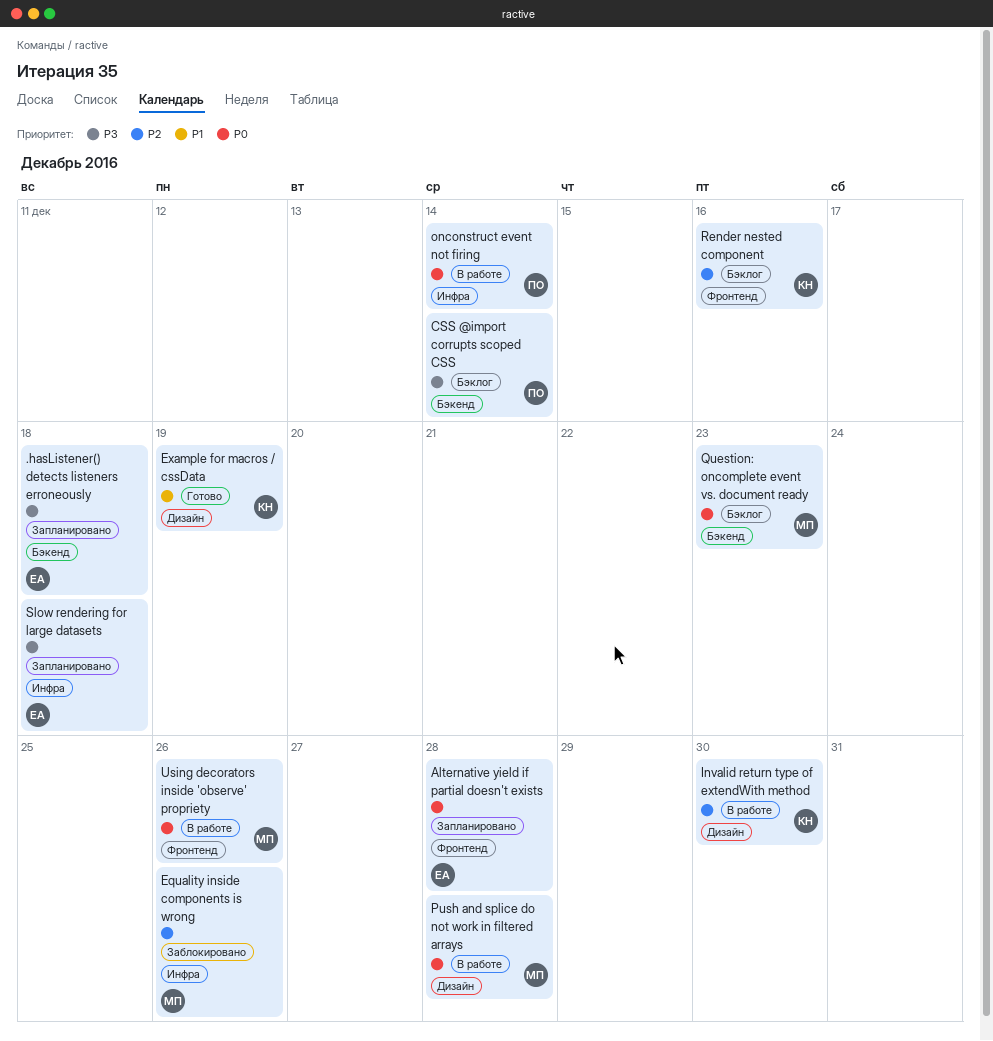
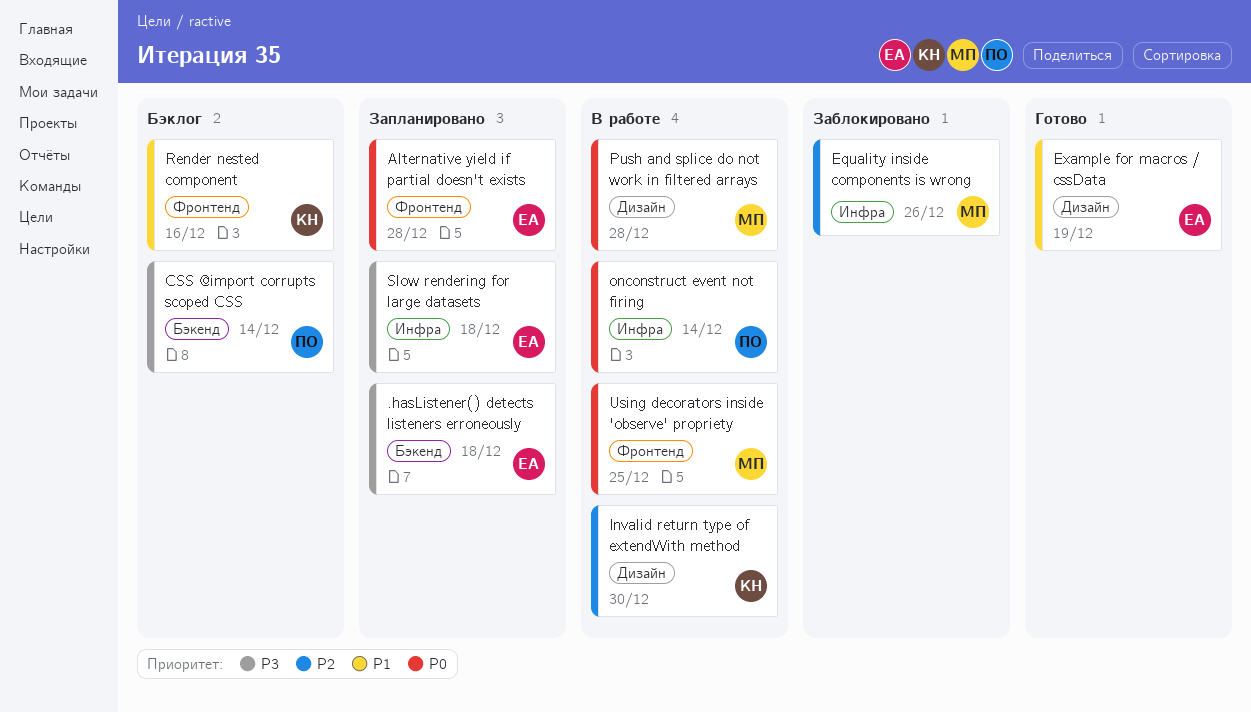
Example for macros / cssData, owner: КН -> ЕА
Question: oncomplete event vs. document ready: present -> none
Render nested component, priority: P2 -> P1
Using decorators inside 'observe' propriety, due: Dec 26 -> Dec 25

